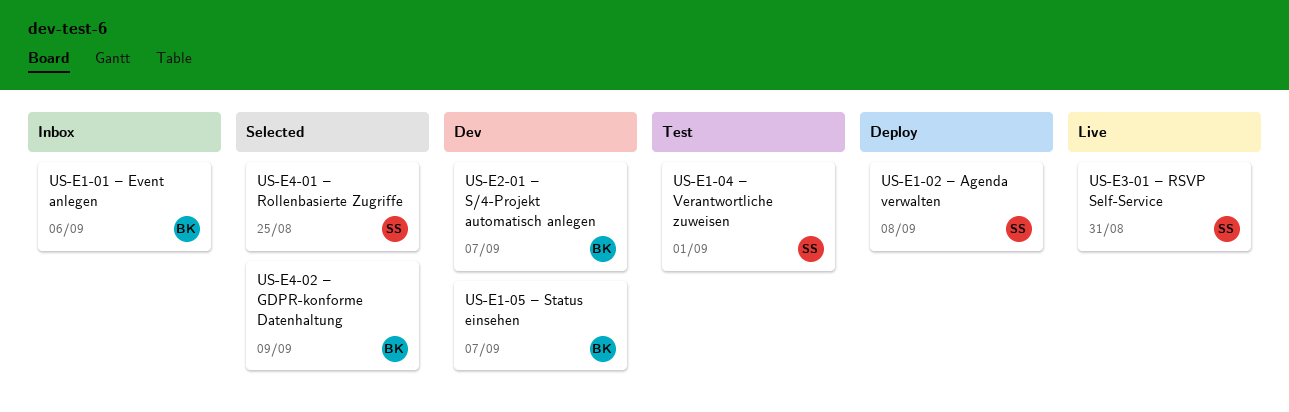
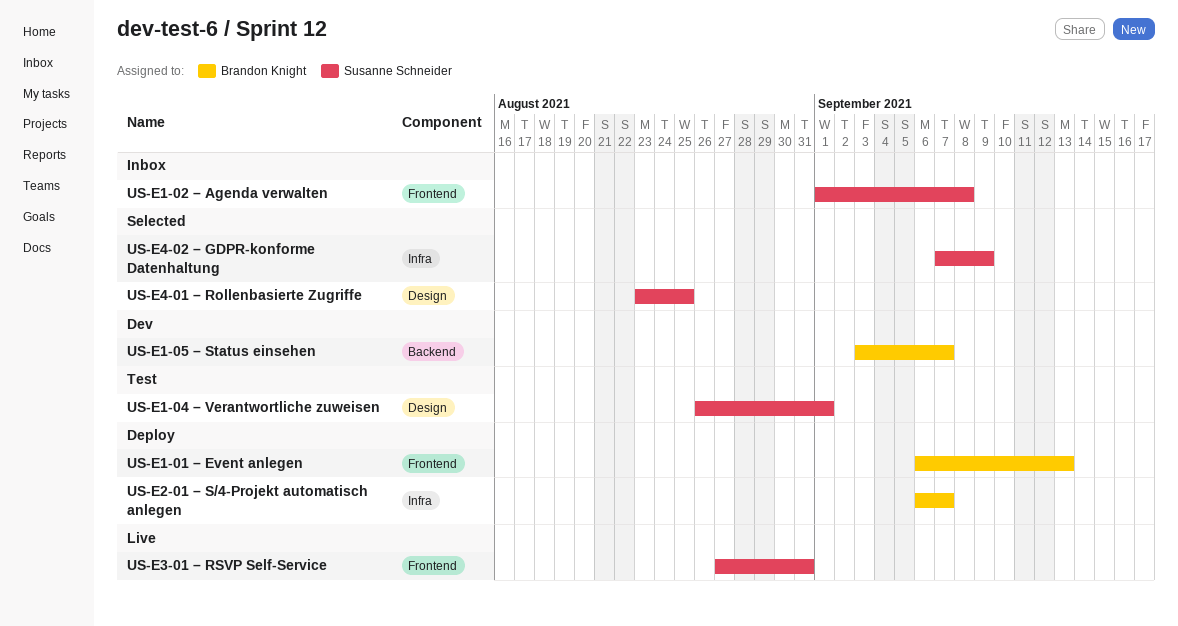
US‑E1‑01 – Event anlegen, status: Inbox -> Deploy
US‑E1‑01 – Event anlegen, due: Sep 6 -> Sep 13
US‑E1‑02 – Agenda verwalten, status: Deploy -> Inbox
US‑E2‑01 – S/4‑Projekt automatisch anlegen, status: Dev -> Deploy
US‑E4‑02 – GDPR‑konforme Datenhaltung, owner: Brandon Knight -> Susanne Schneider

